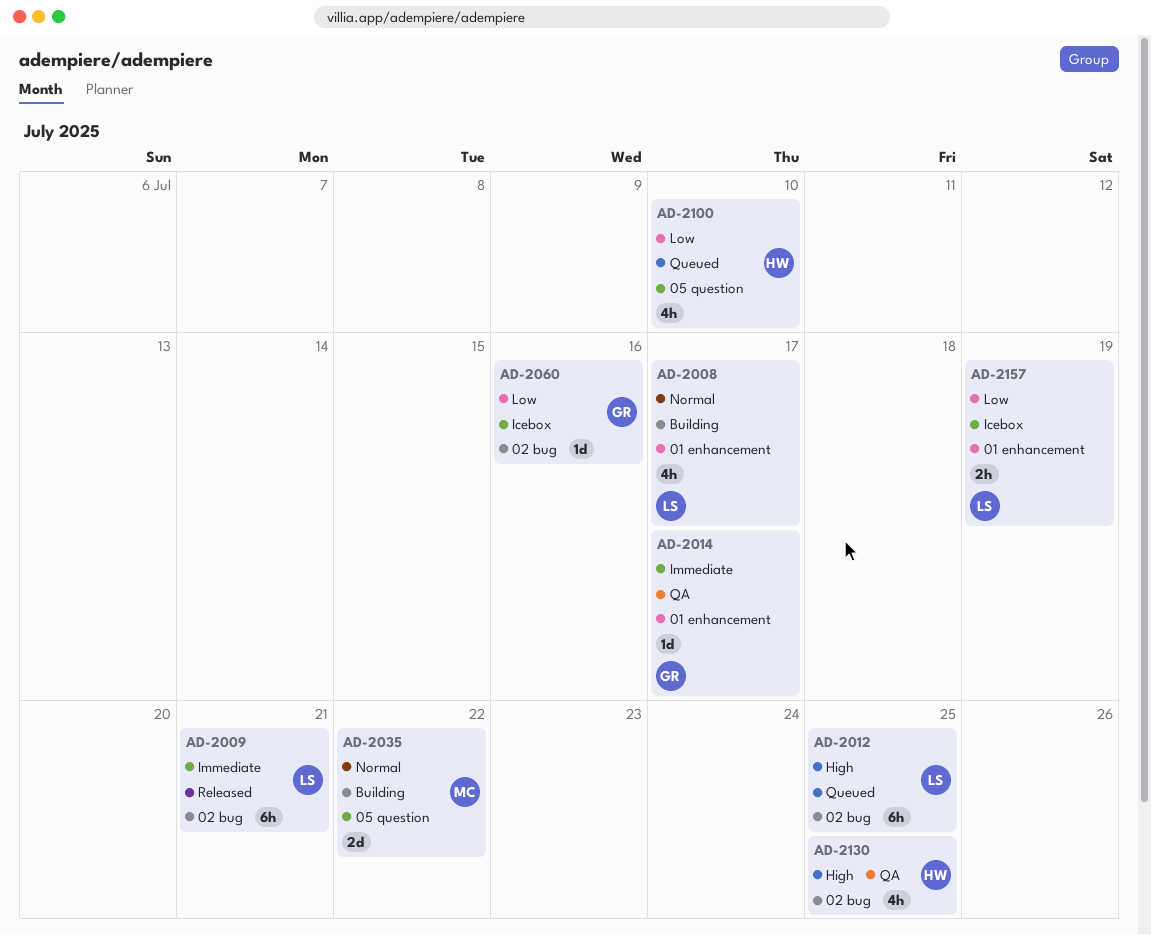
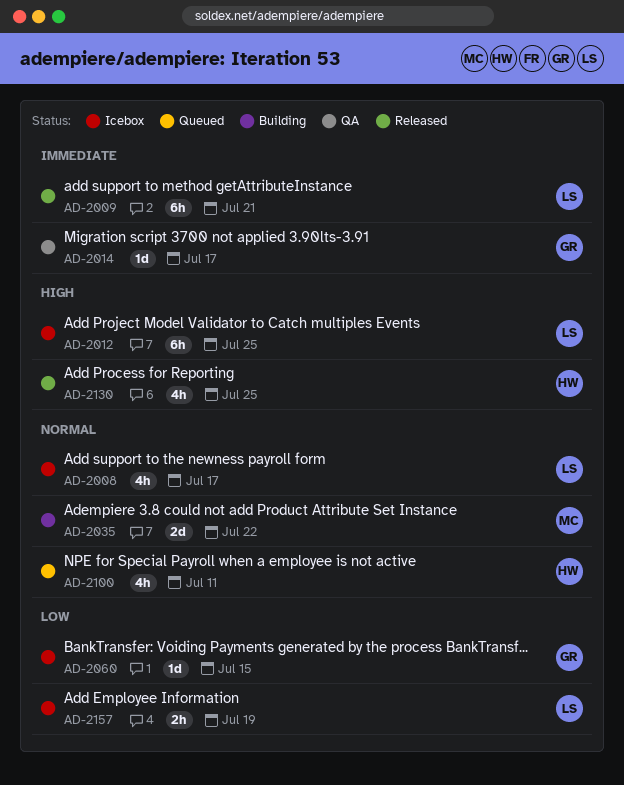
AD-2008, status: Building -> Icebox
AD-2012, status: Queued -> Icebox
AD-2060, due: Jul 16 -> Jul 15
AD-2100, priority: Low -> Normal
AD-2100, due: Jul 10 -> Jul 11
AD-2130, status: QA -> Released

